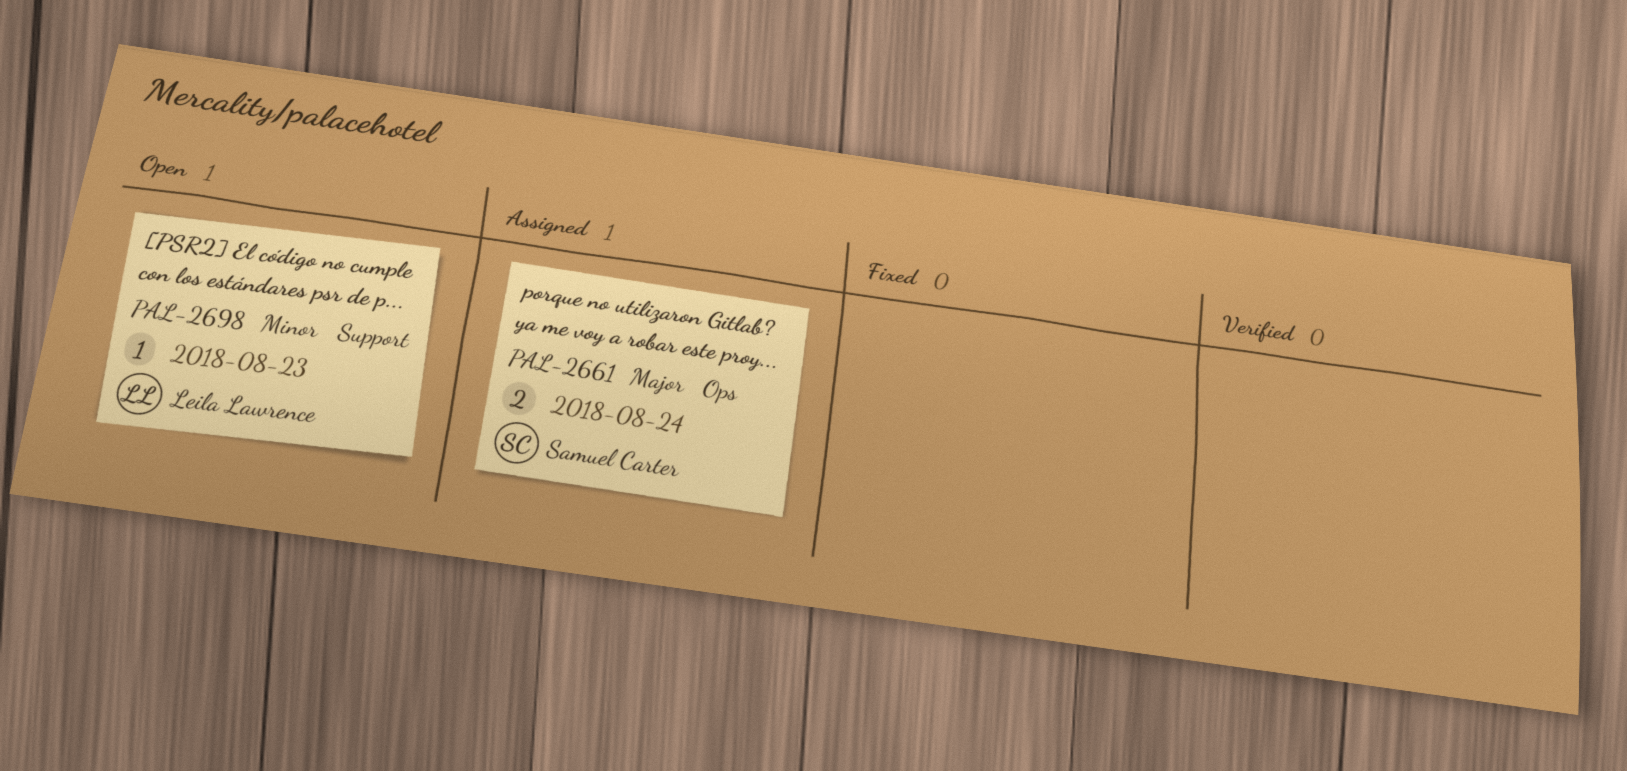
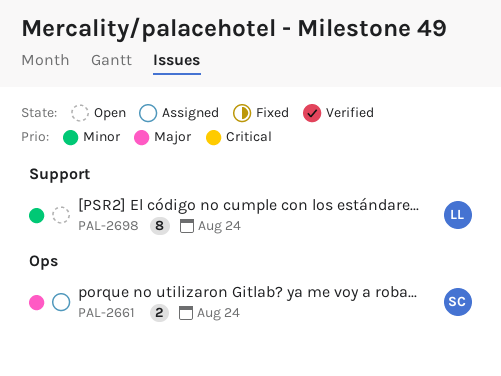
PAL-2698, estimate: 1 -> 8
PAL-2698, due: Aug 23 -> Aug 24

